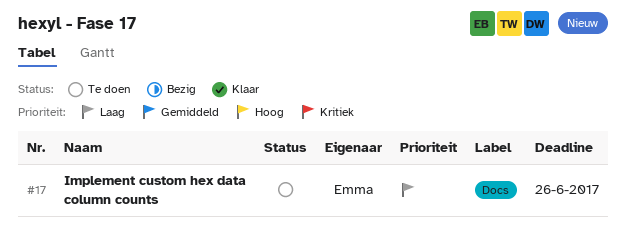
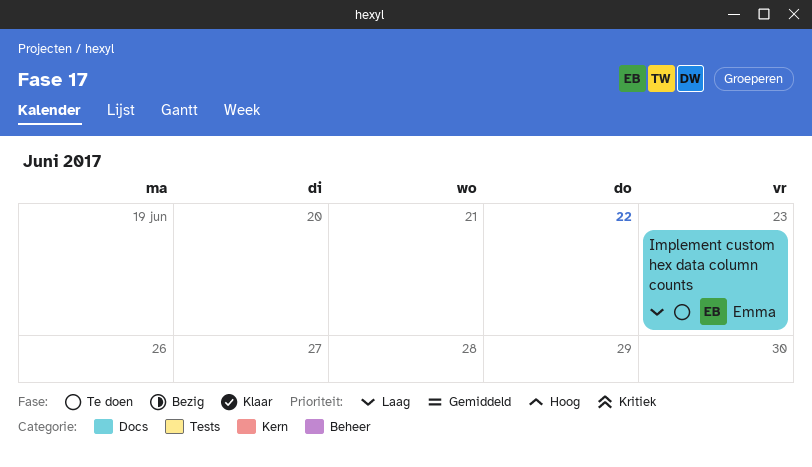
Implement custom hex data column counts, due: Jun 26 -> Jun 23

